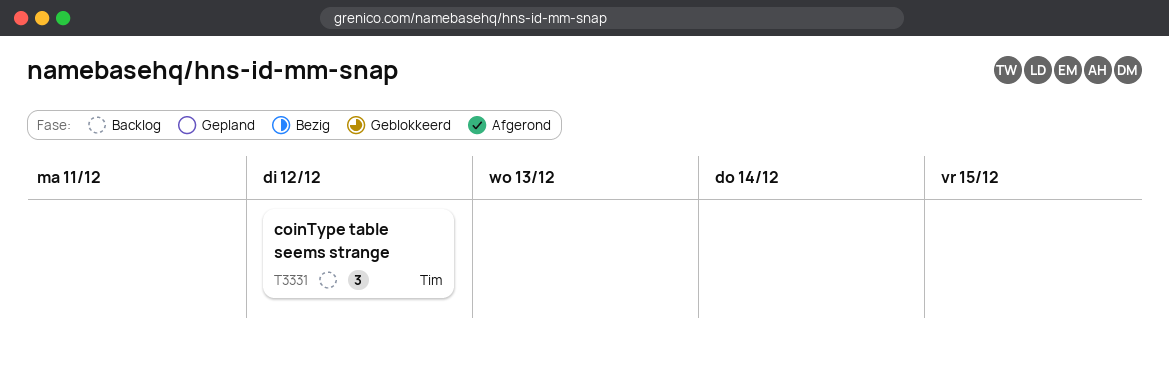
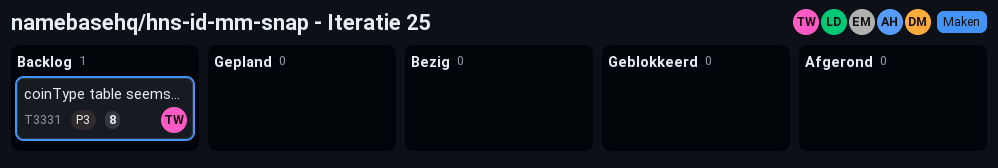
T3331, estimate: 3 -> 8

